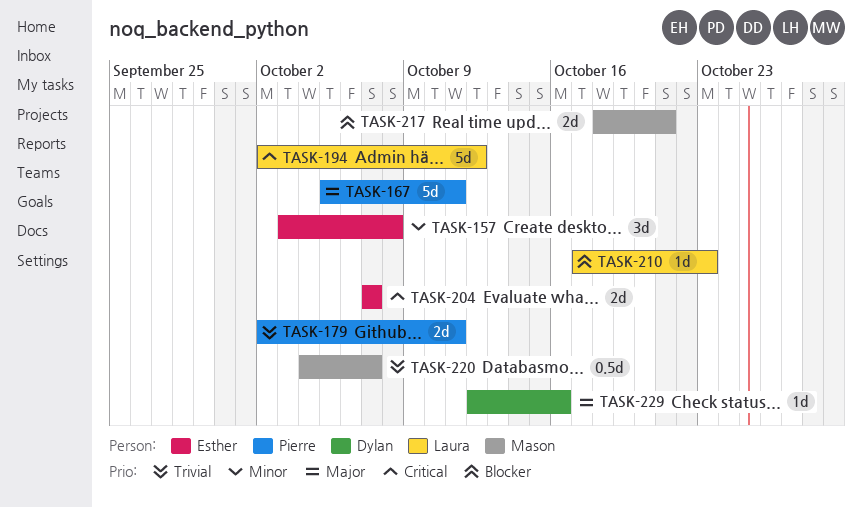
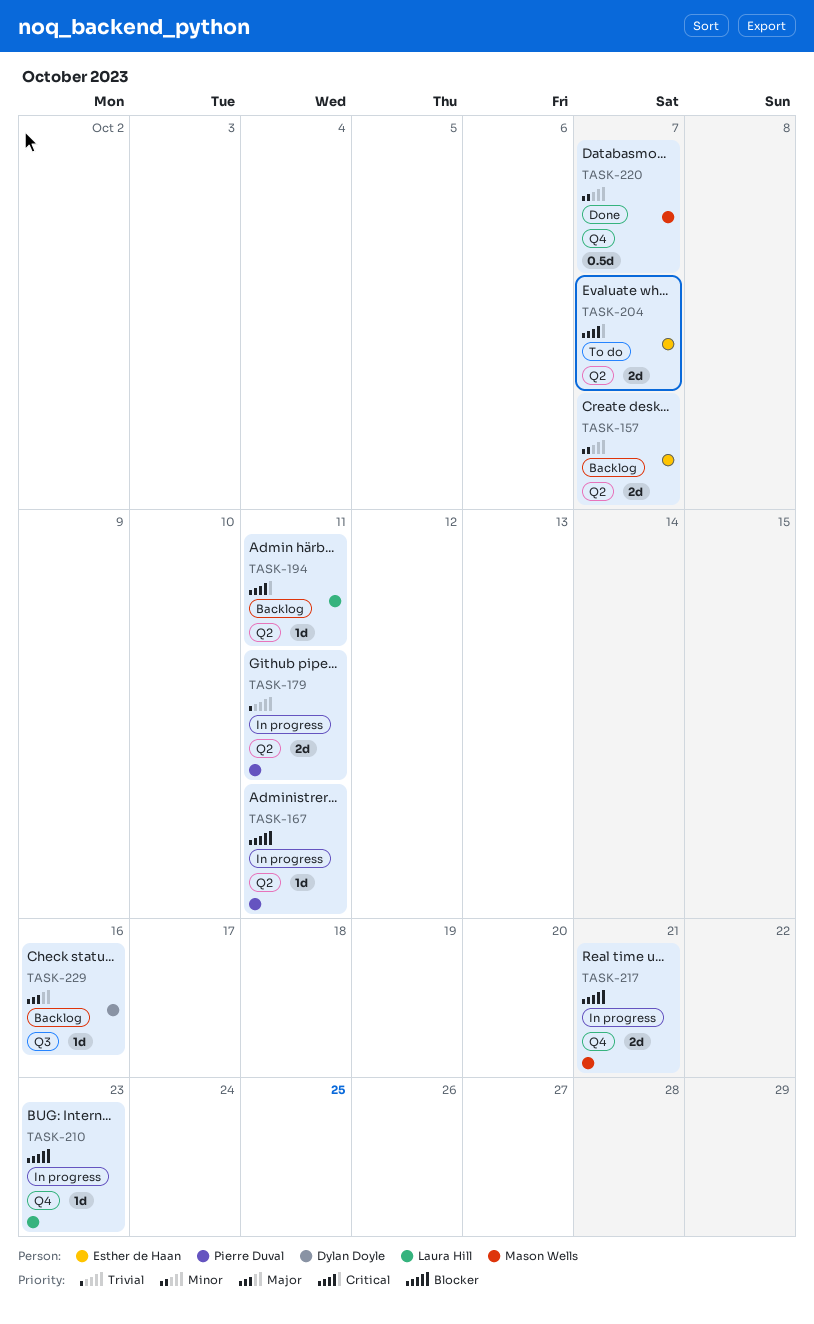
TASK-157, estimate: 3d -> 2d
TASK-157, due: Oct 8 -> Oct 7
TASK-167, priority: Major -> Blocker
TASK-167, estimate: 5d -> 1d
TASK-194, estimate: 5d -> 1d
TASK-194, due: Oct 12 -> Oct 11
TASK-220, priority: Trivial -> Minor

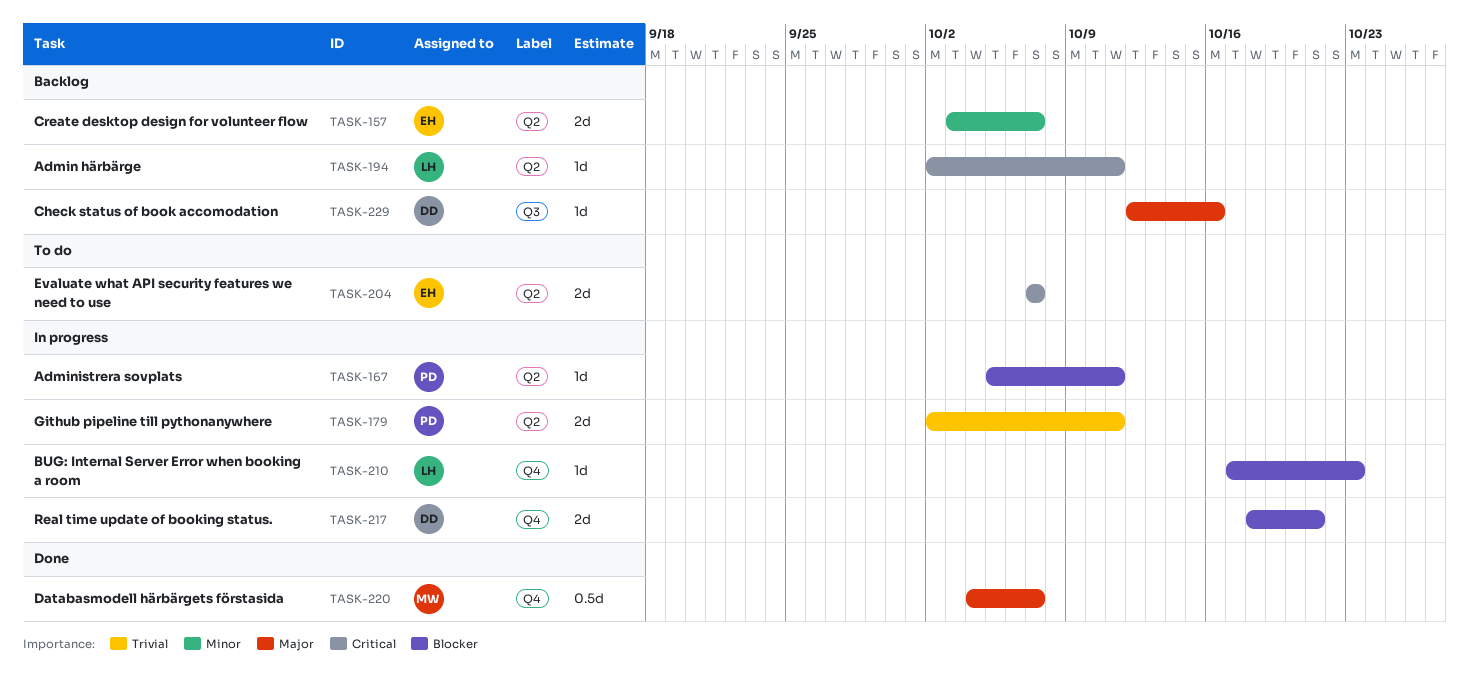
TASK-217, owner: Mason Wells -> Dylan Doyle
TASK-220, priority: Minor -> Major

